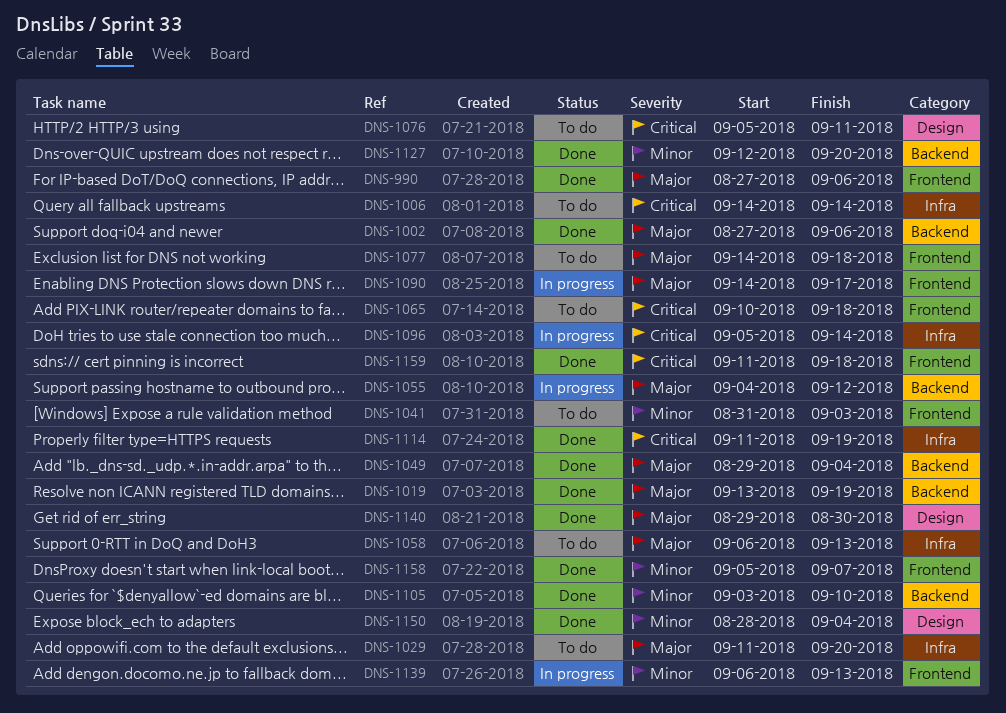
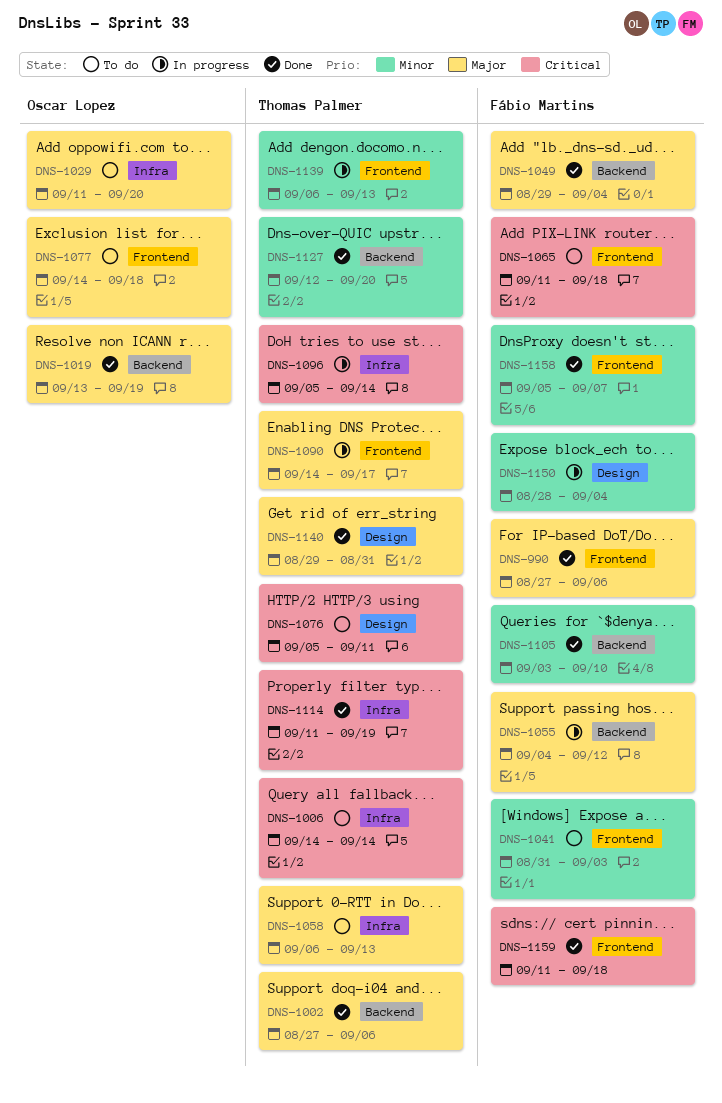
DNS-1065, start: Sep 10 -> Sep 11
DNS-1140, due: Aug 30 -> Aug 31
DNS-1150, status: Done -> In progress

